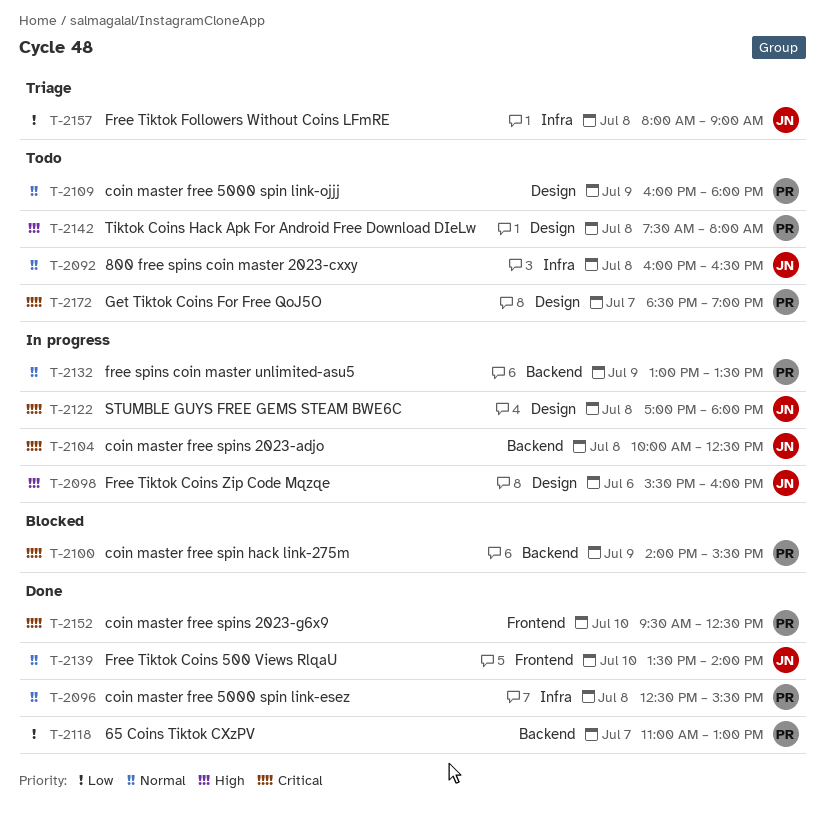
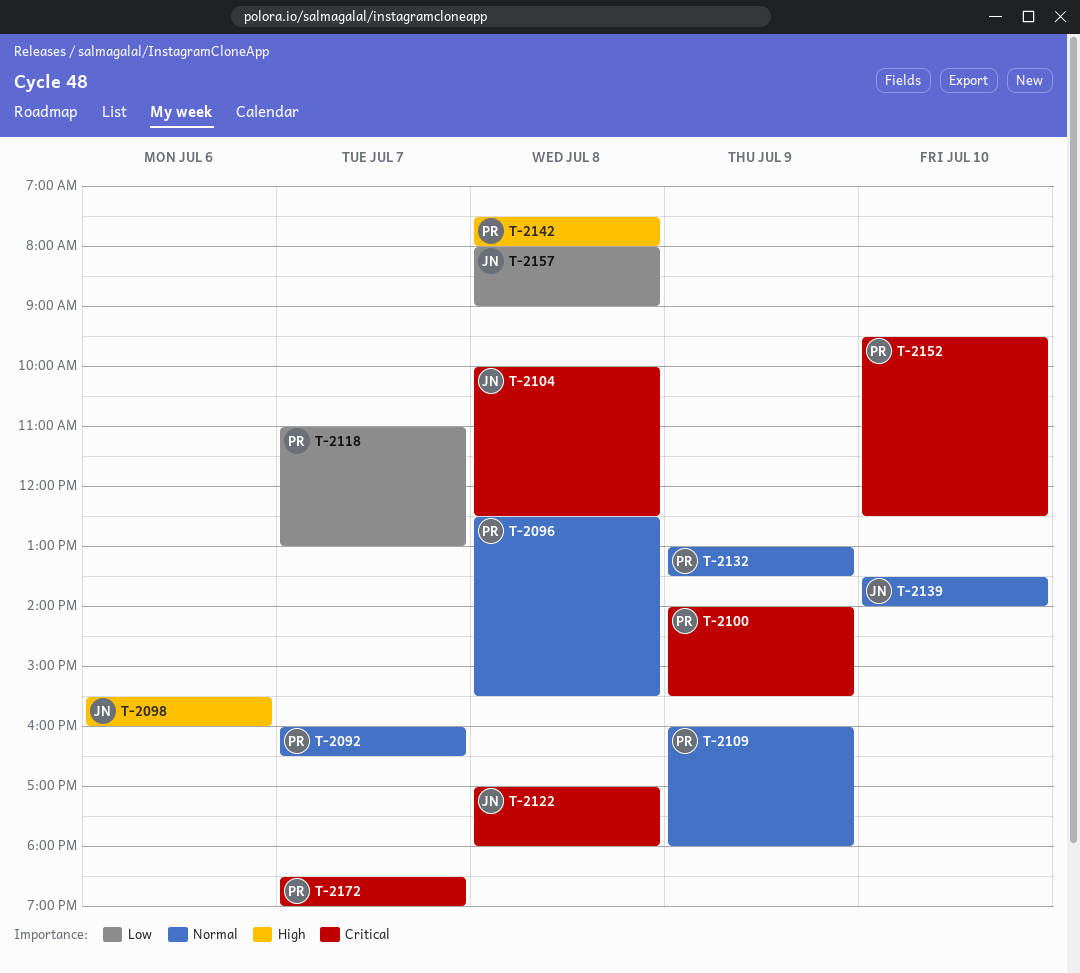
T-2092, owner: JN -> PR
T-2092, day: Jul 8 -> Jul 7

